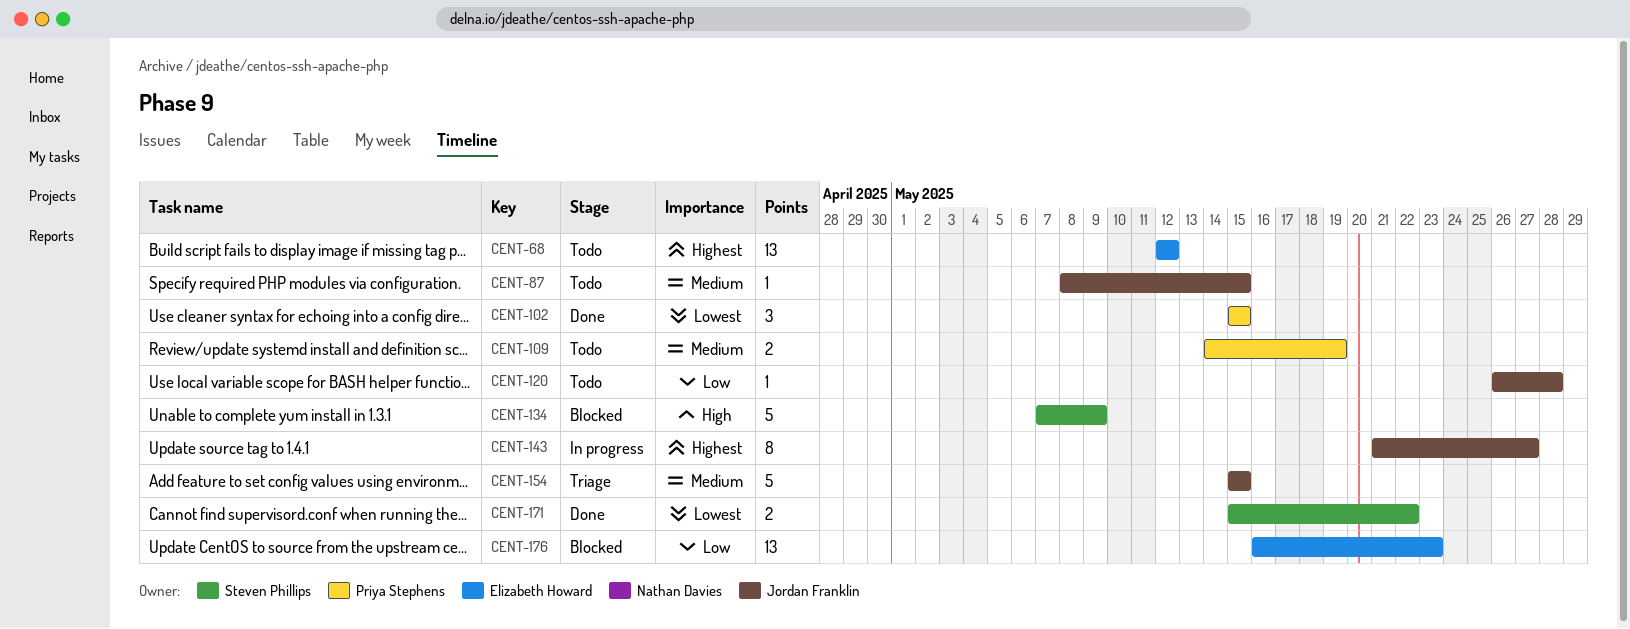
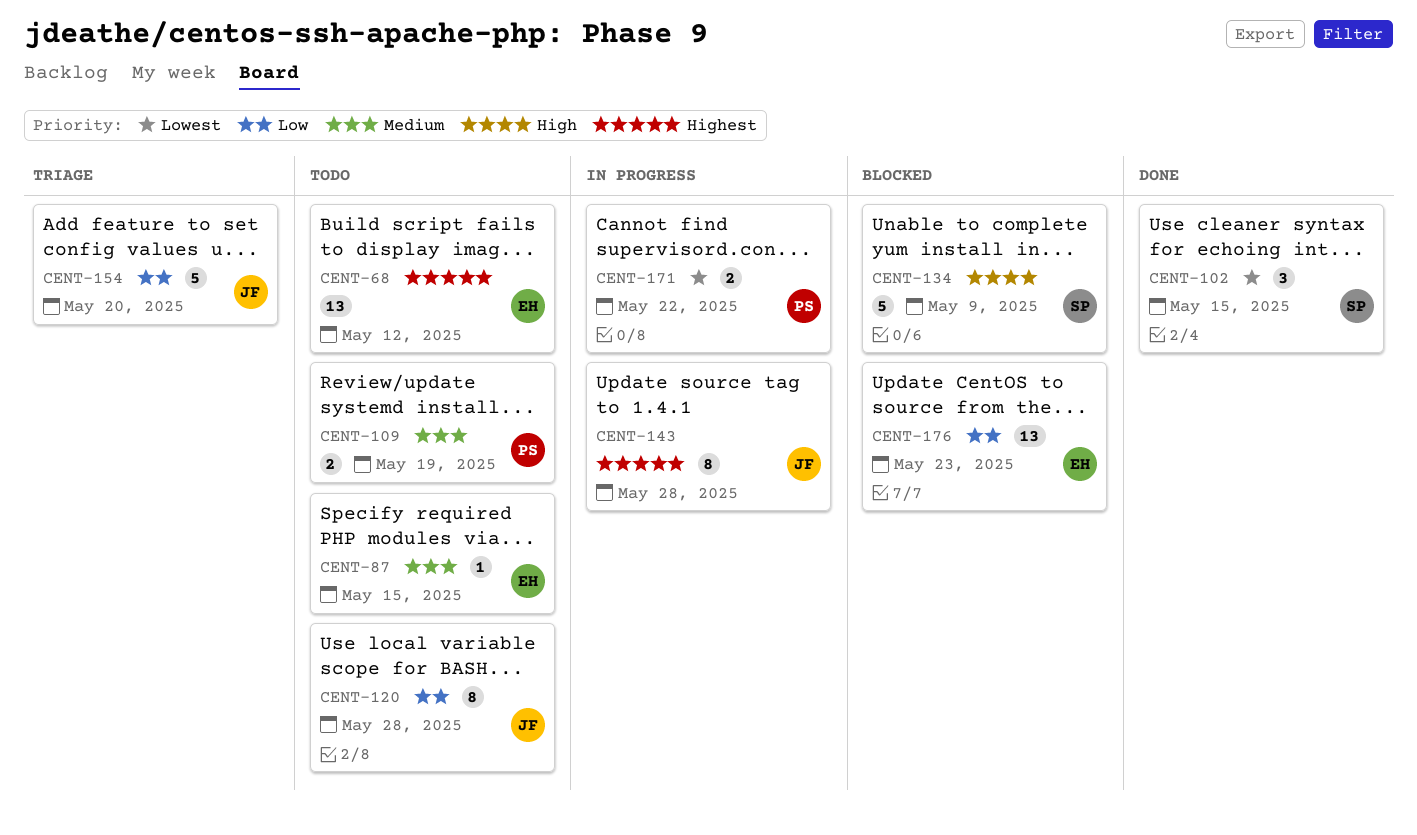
CENT-87, owner: Jordan Franklin -> Elizabeth Howard
CENT-102, owner: Priya Stephens -> Steven Phillips
CENT-120, estimate: 1 -> 8
CENT-143, due: May 27 -> May 28
CENT-154, priority: Medium -> Low
CENT-154, due: May 15 -> May 20
CENT-171, status: Done -> In progress
CENT-171, owner: Steven Phillips -> Priya Stephens

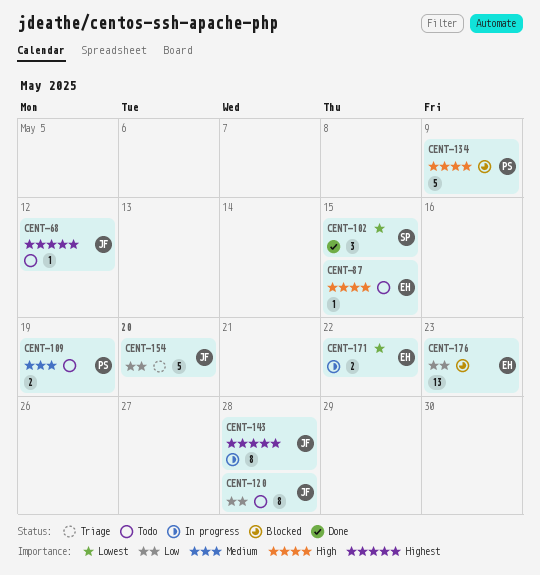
CENT-68, owner: EH -> JF
CENT-68, estimate: 13 -> 1
CENT-87, priority: Medium -> High
CENT-134, owner: SP -> PS
CENT-171, owner: PS -> EH

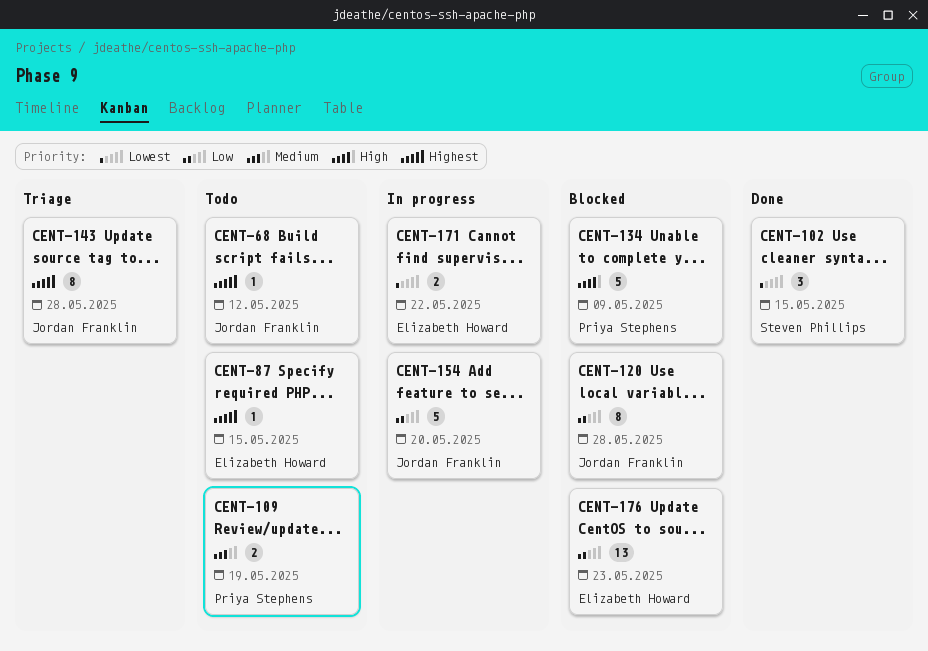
CENT-87, priority: High -> Highest
CENT-120, status: Todo -> Blocked
CENT-143, status: In progress -> Triage
CENT-154, status: Triage -> In progress

